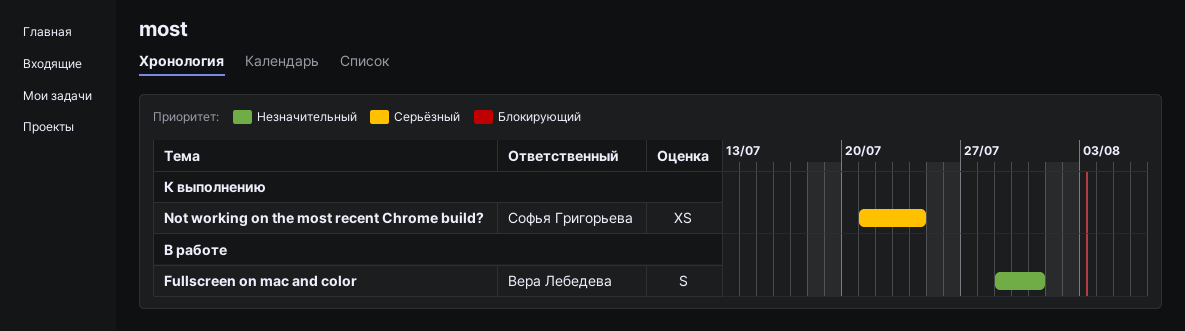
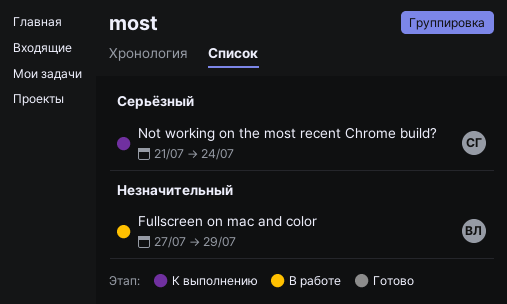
Fullscreen on mac and color, start: Jul 29 -> Jul 27
Fullscreen on mac and color, due: Jul 31 -> Jul 29

